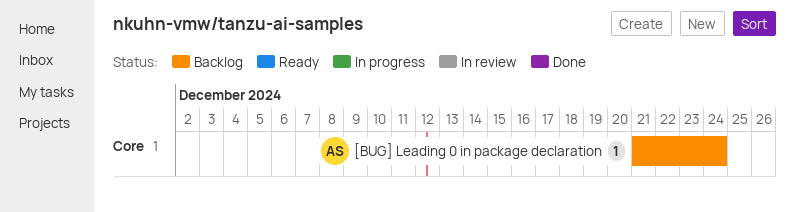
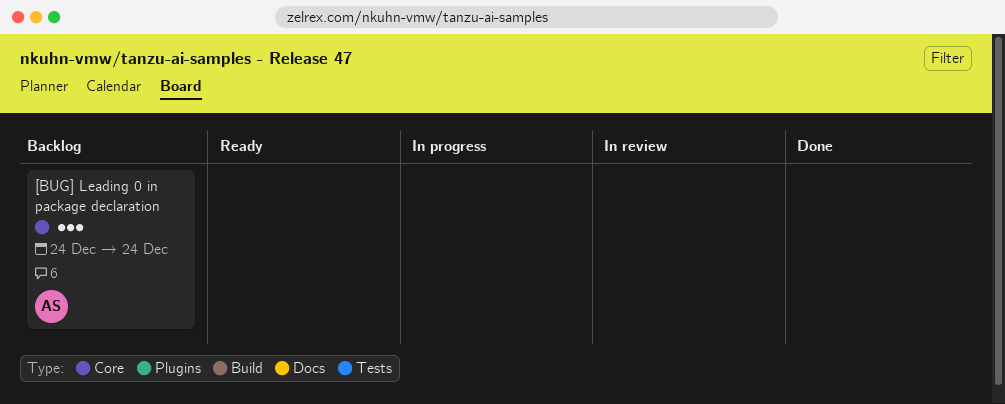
[BUG] Leading 0 in package declaration, estimate: 1 -> 3
[BUG] Leading 0 in package declaration, start: Dec 21 -> Dec 24

